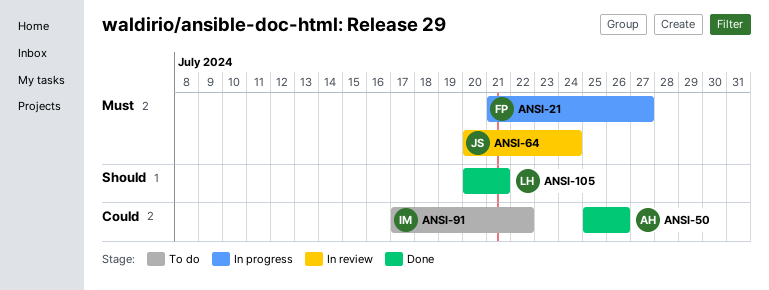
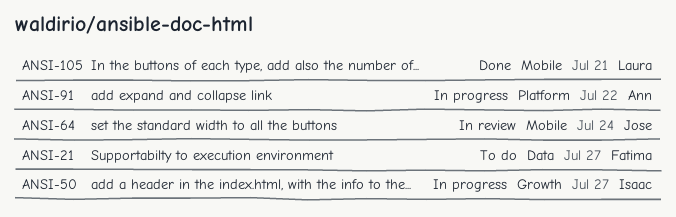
ANSI-21, status: In progress -> To do
ANSI-50, status: Done -> In progress
ANSI-50, owner: Ann -> Isaac
ANSI-50, due: Jul 26 -> Jul 27
ANSI-91, status: To do -> In progress
ANSI-91, owner: Isaac -> Ann

